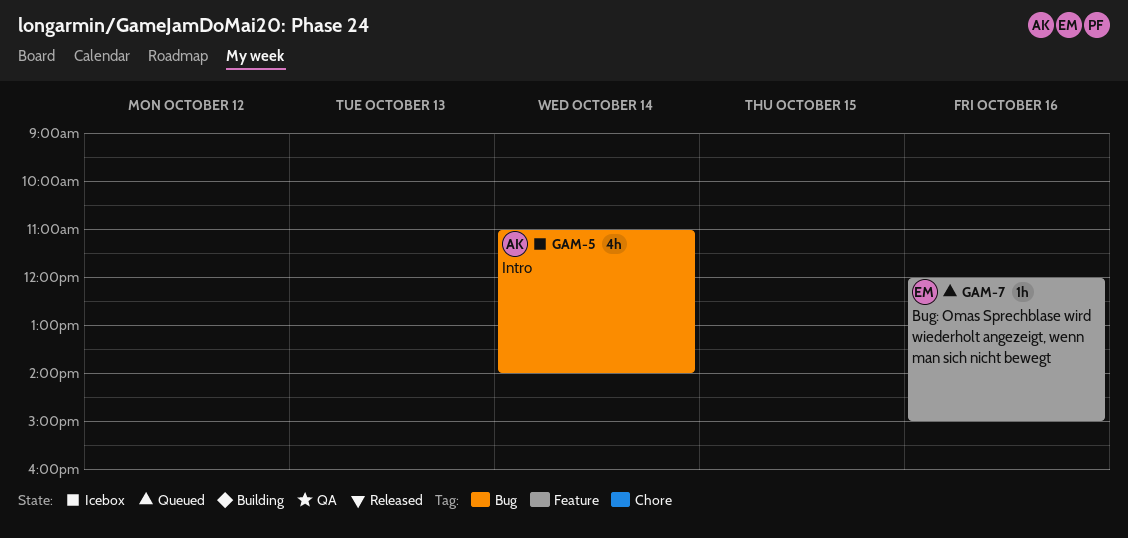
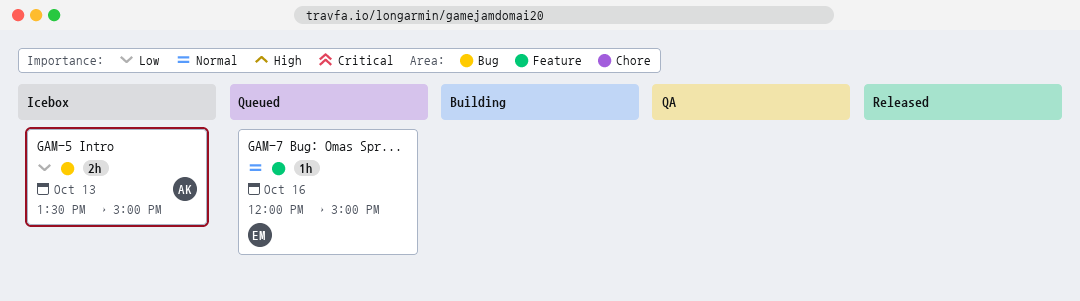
GAM-5, estimate: 4h -> 2h
GAM-5, day: Oct 14 -> Oct 13
GAM-5, begins: 11:00 -> 13:30
GAM-5, ends: 14:00 -> 15:00

